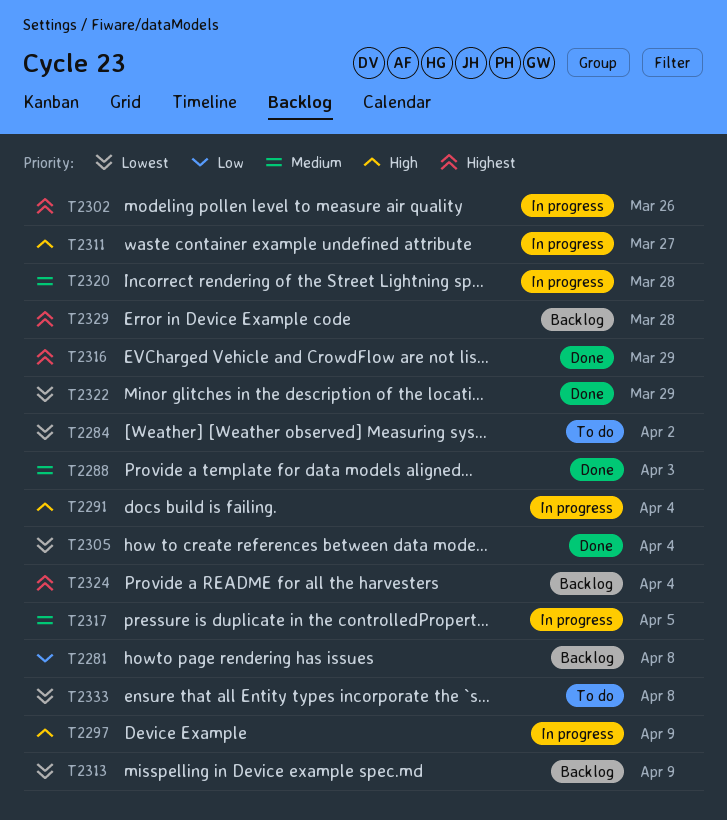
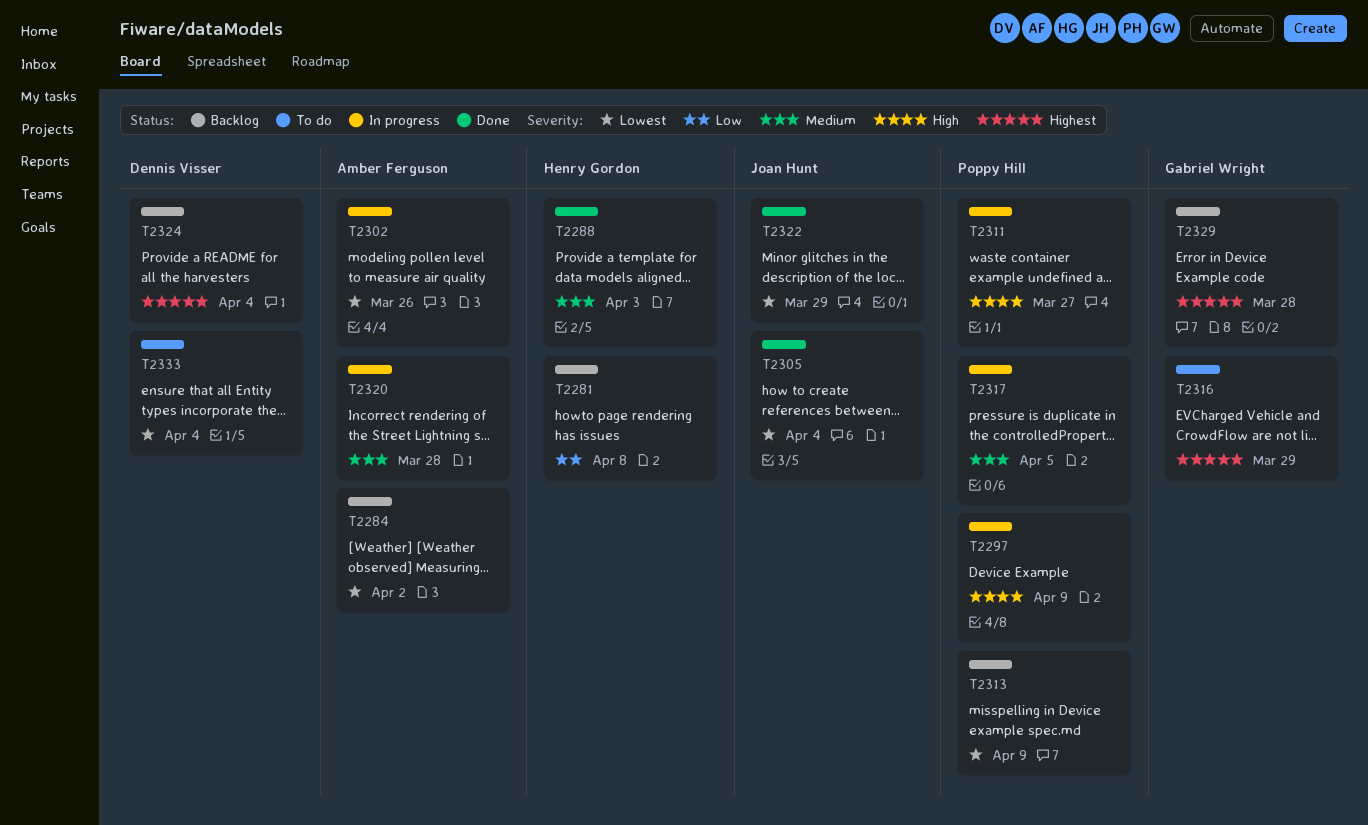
T2284, status: To do -> Backlog
T2291: present -> none
T2302, priority: Highest -> Lowest
T2316, status: Done -> To do
T2333, due: Apr 8 -> Apr 4

